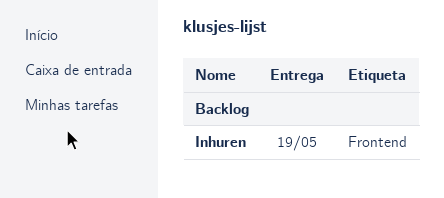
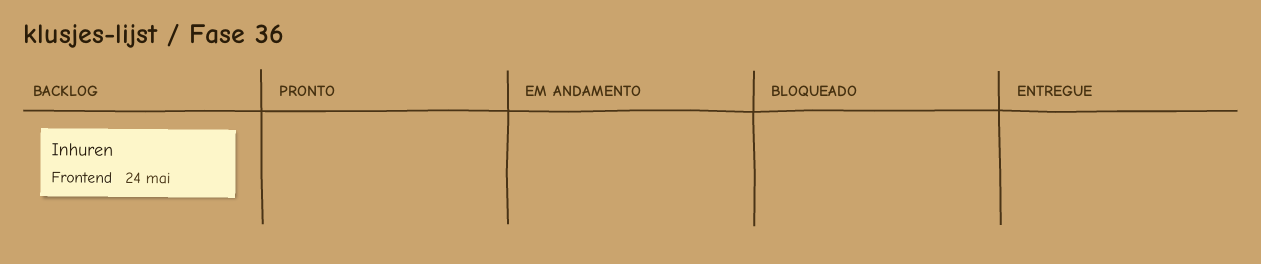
Inhuren, due: May 19 -> May 24

